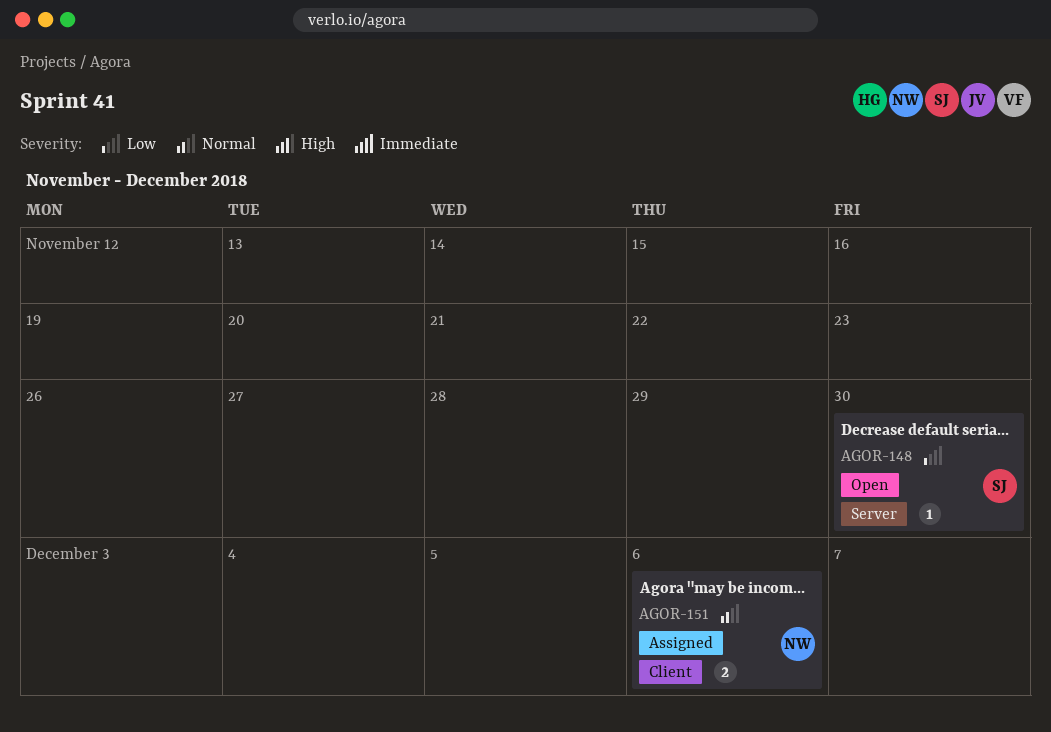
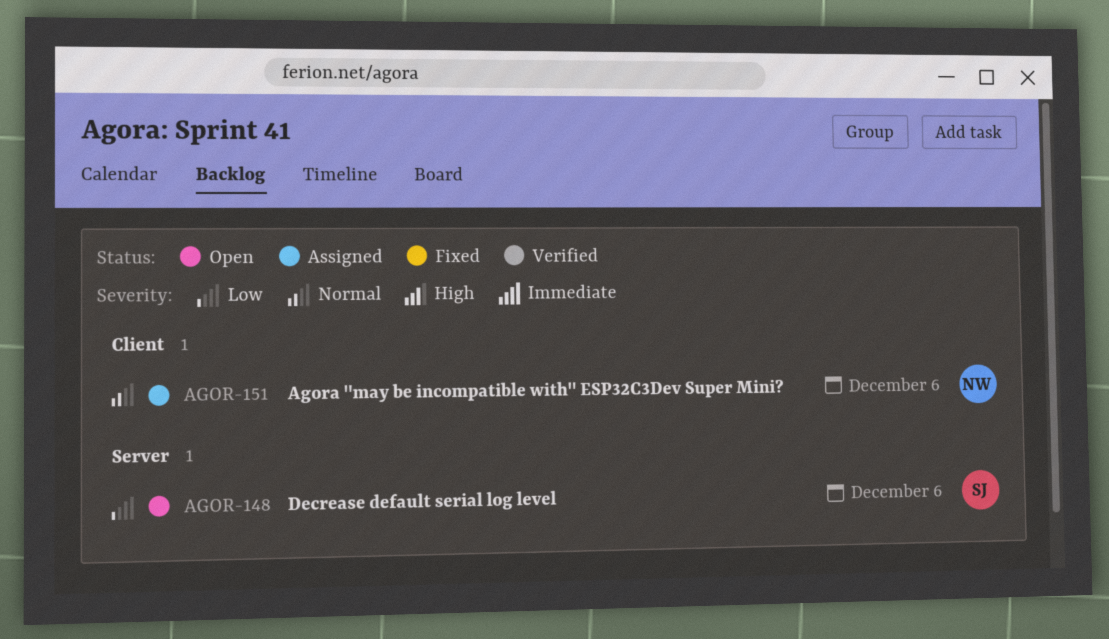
AGOR-148, due: Nov 30 -> Dec 6

